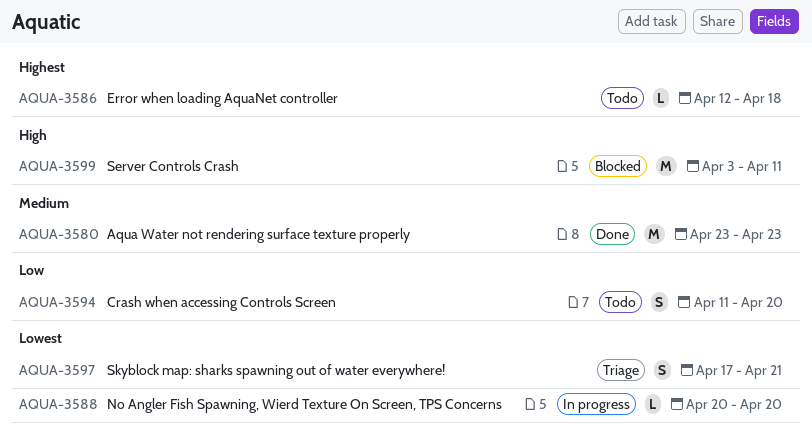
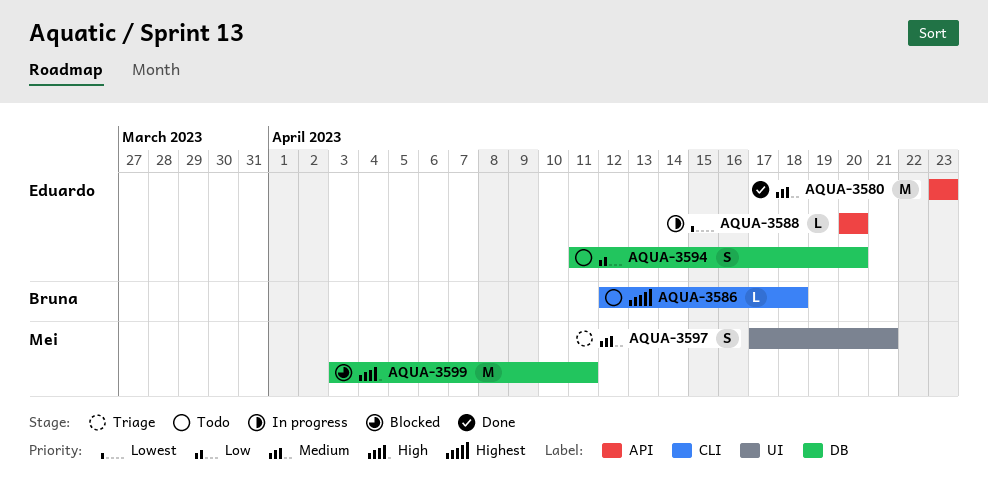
AQUA-3597, priority: Lowest -> Medium

